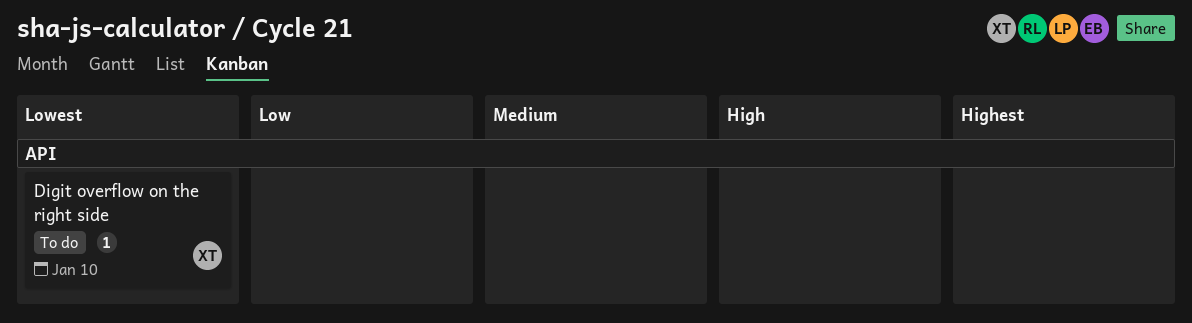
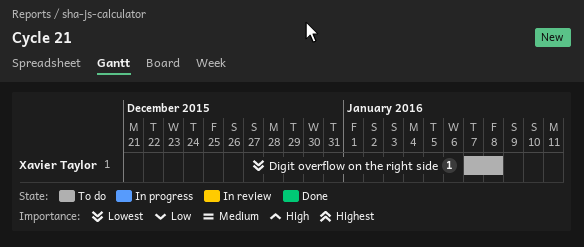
Digit overflow on the right side, due: Jan 10 -> Jan 8

